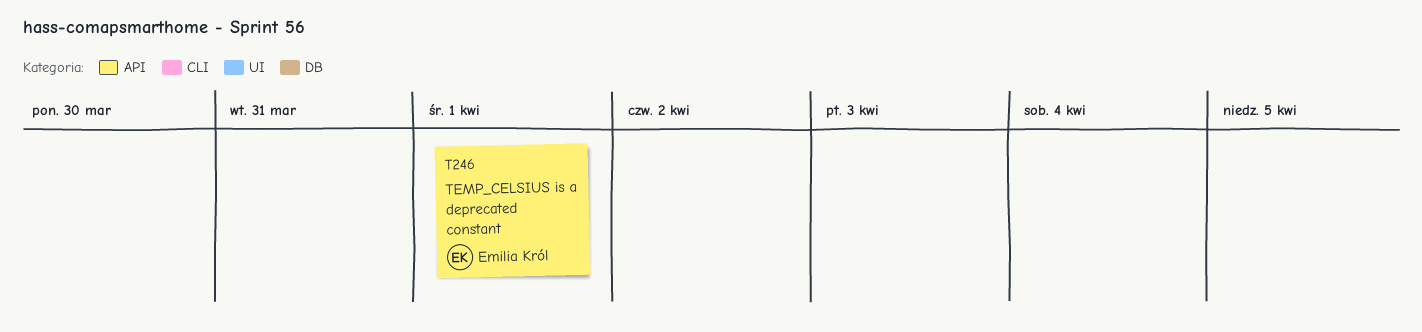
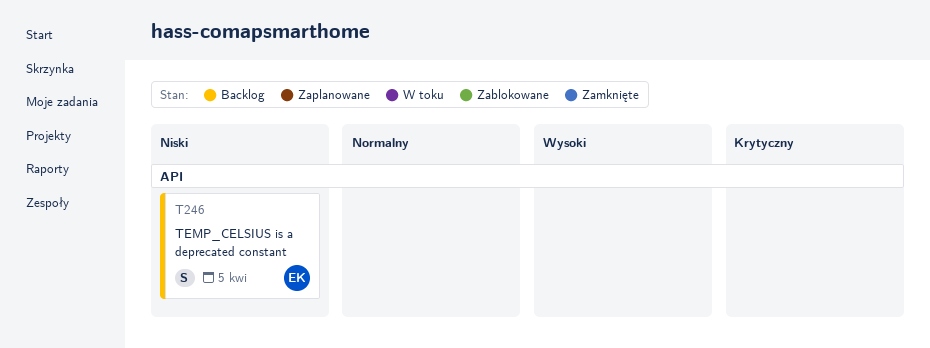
T246, due: Apr 1 -> Apr 5

